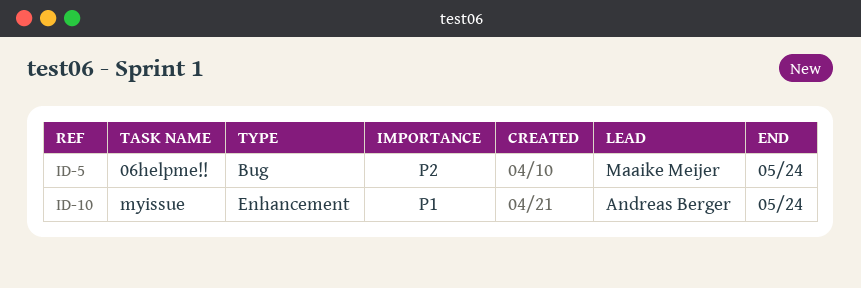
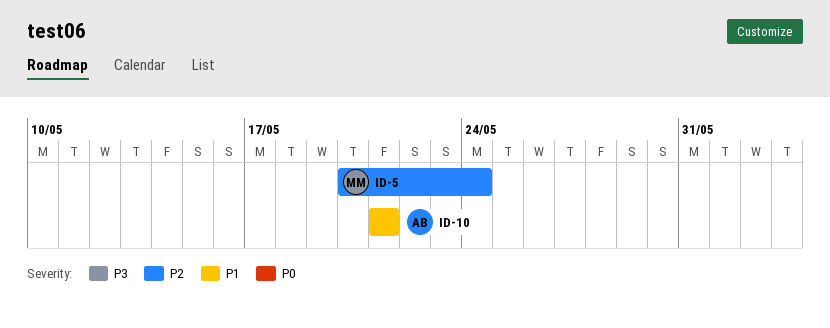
ID-10, due: May 24 -> May 21

